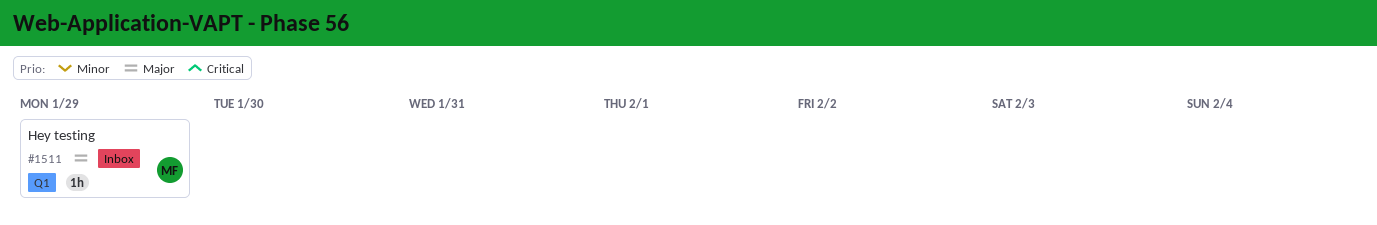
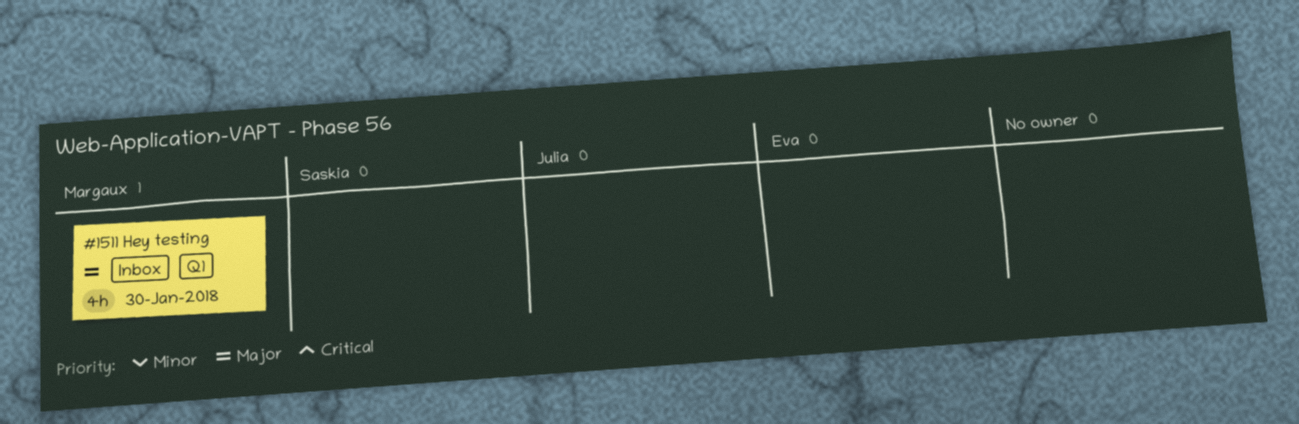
#1511, estimate: 1h -> 4h
#1511, due: Jan 29 -> Jan 30

